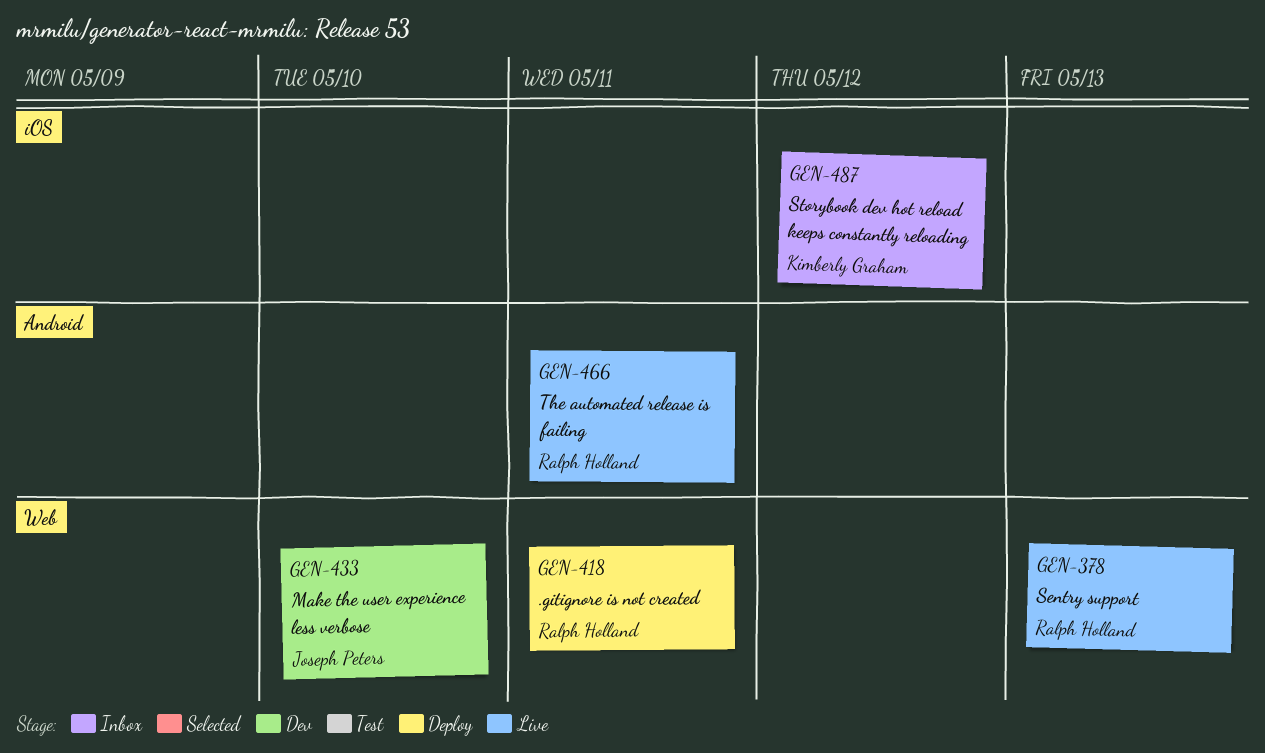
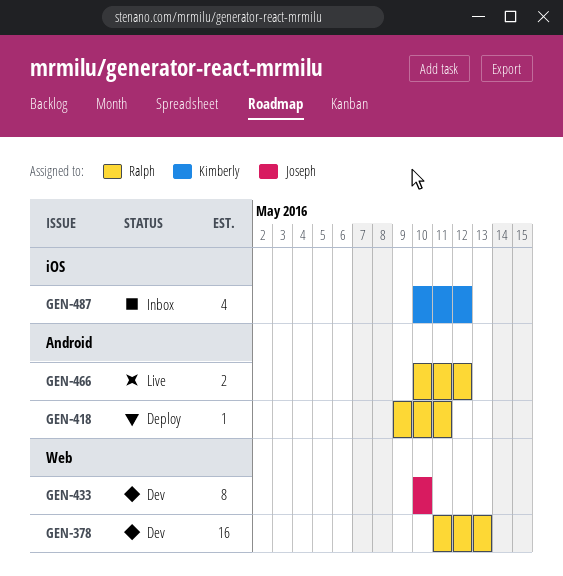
GEN-378, status: Live -> Dev
GEN-418, label: Web -> Android
GEN-466, due: May 11 -> May 12

